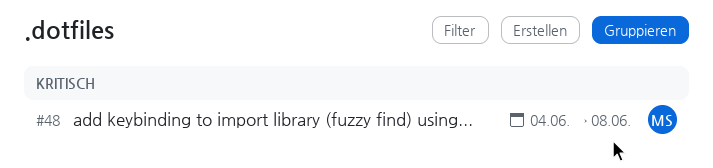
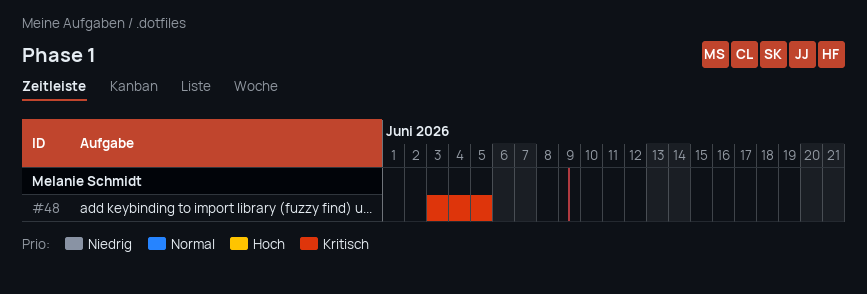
#48, start: Jun 4 -> Jun 3
#48, due: Jun 8 -> Jun 5

